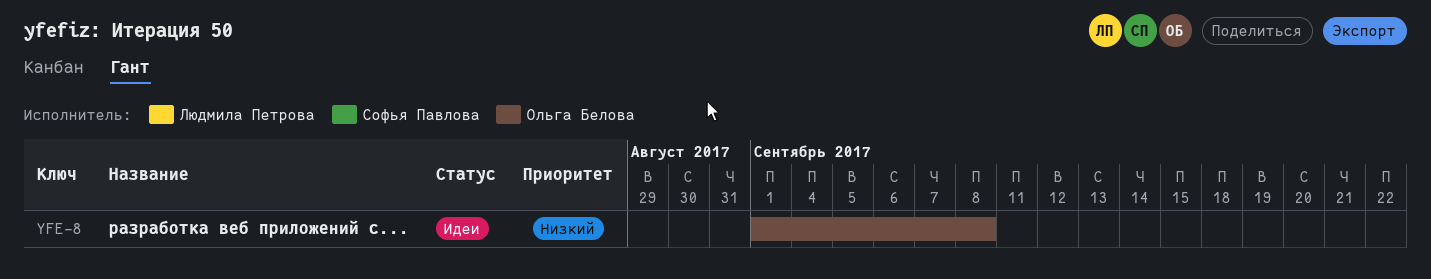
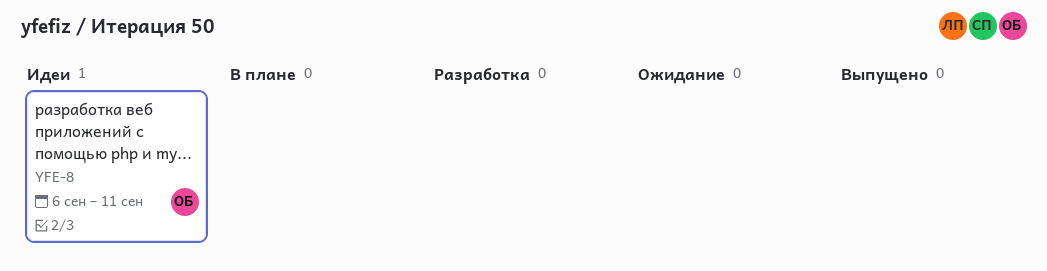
YFE-8, start: Sep 1 -> Sep 6
YFE-8, due: Sep 8 -> Sep 11

